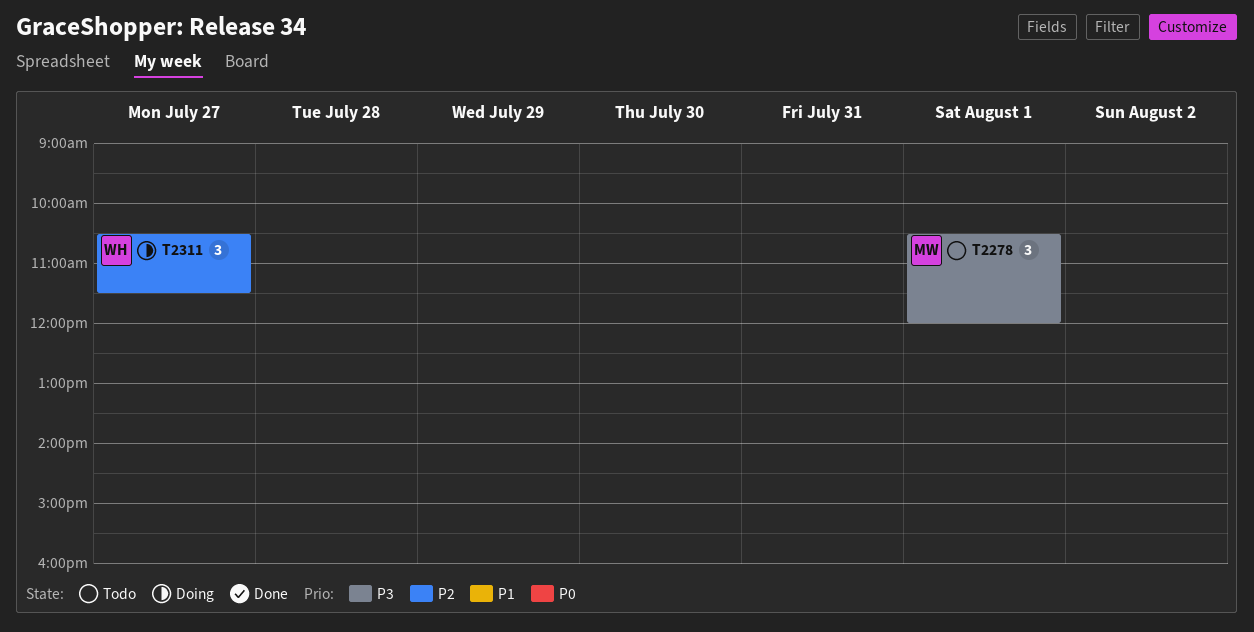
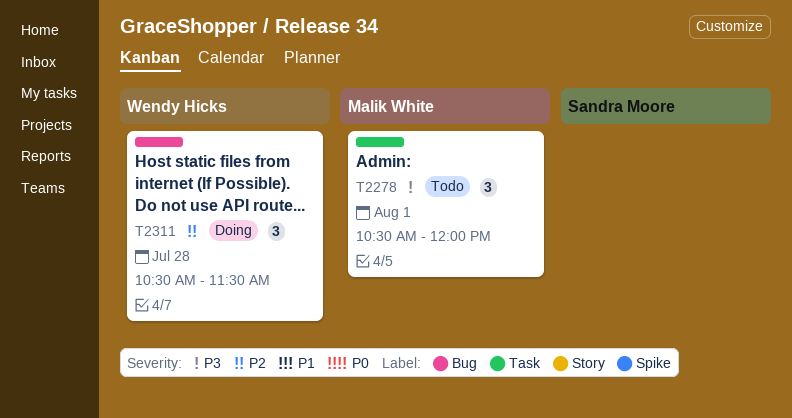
T2311, day: Jul 27 -> Jul 28

